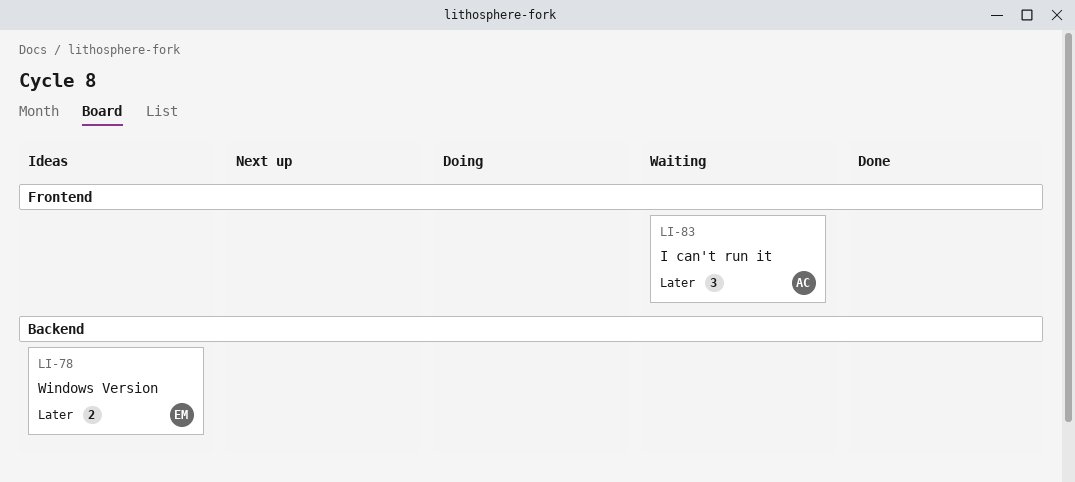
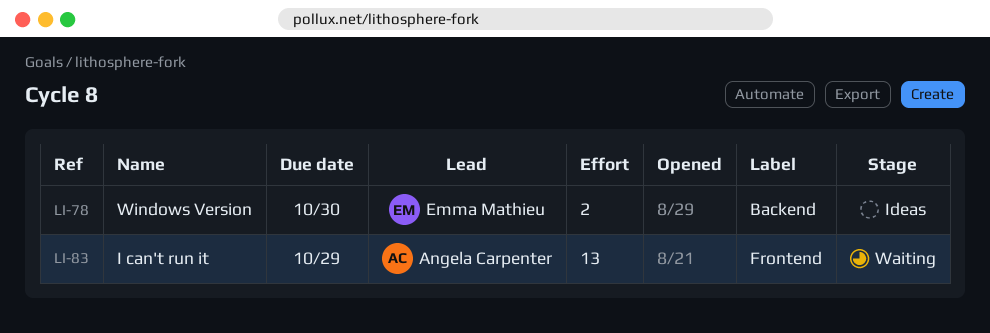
LI-83, estimate: 3 -> 13

